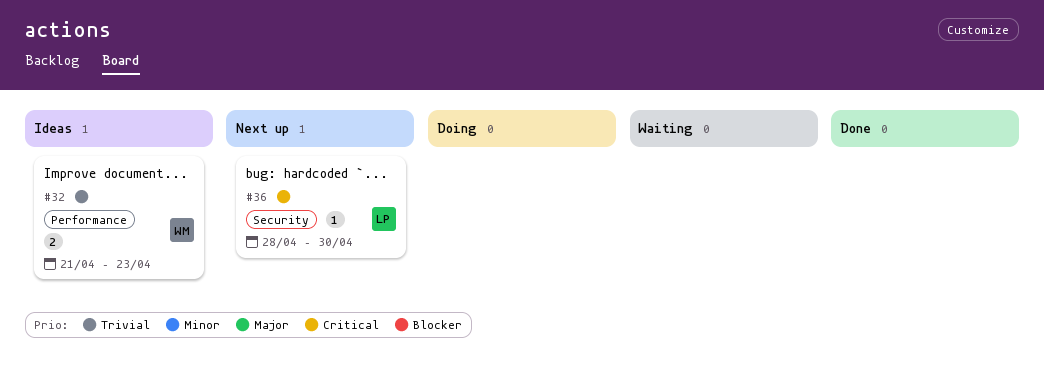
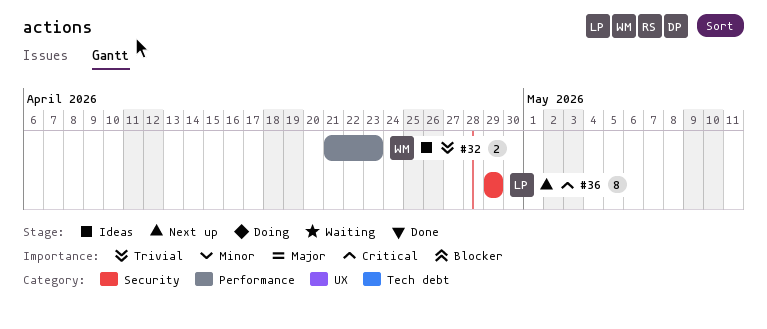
#36, estimate: 1 -> 8
#36, start: Apr 28 -> Apr 29
#36, due: Apr 30 -> Apr 29

